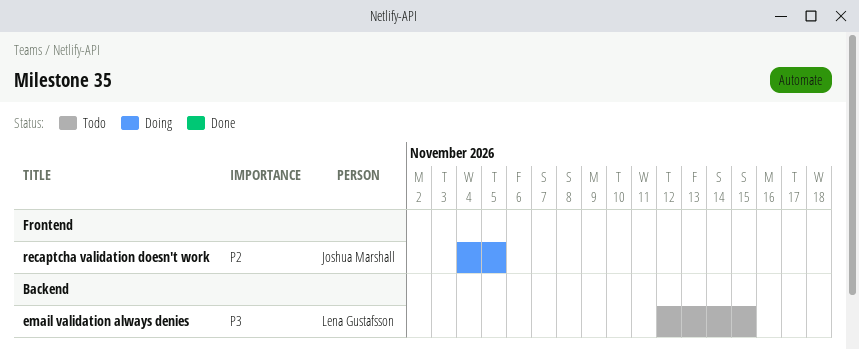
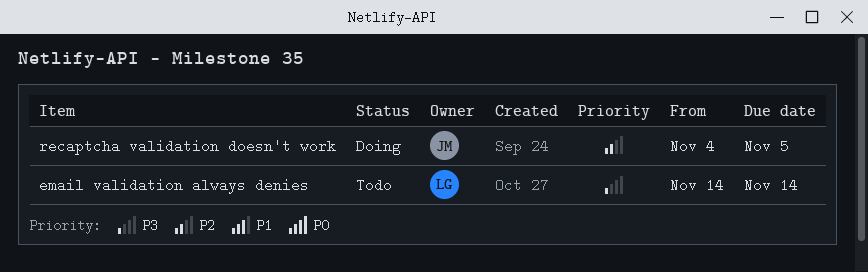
email validation always denies, start: Nov 12 -> Nov 14
email validation always denies, due: Nov 15 -> Nov 14

